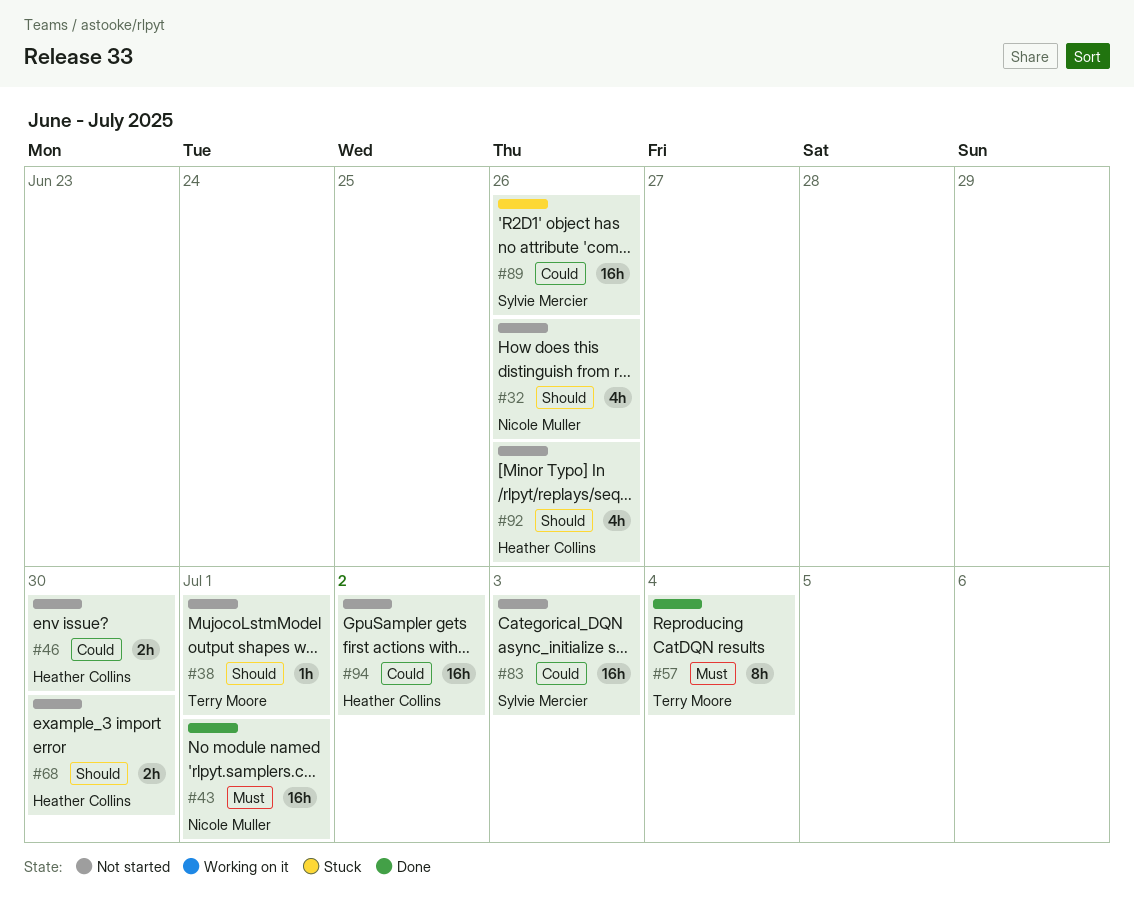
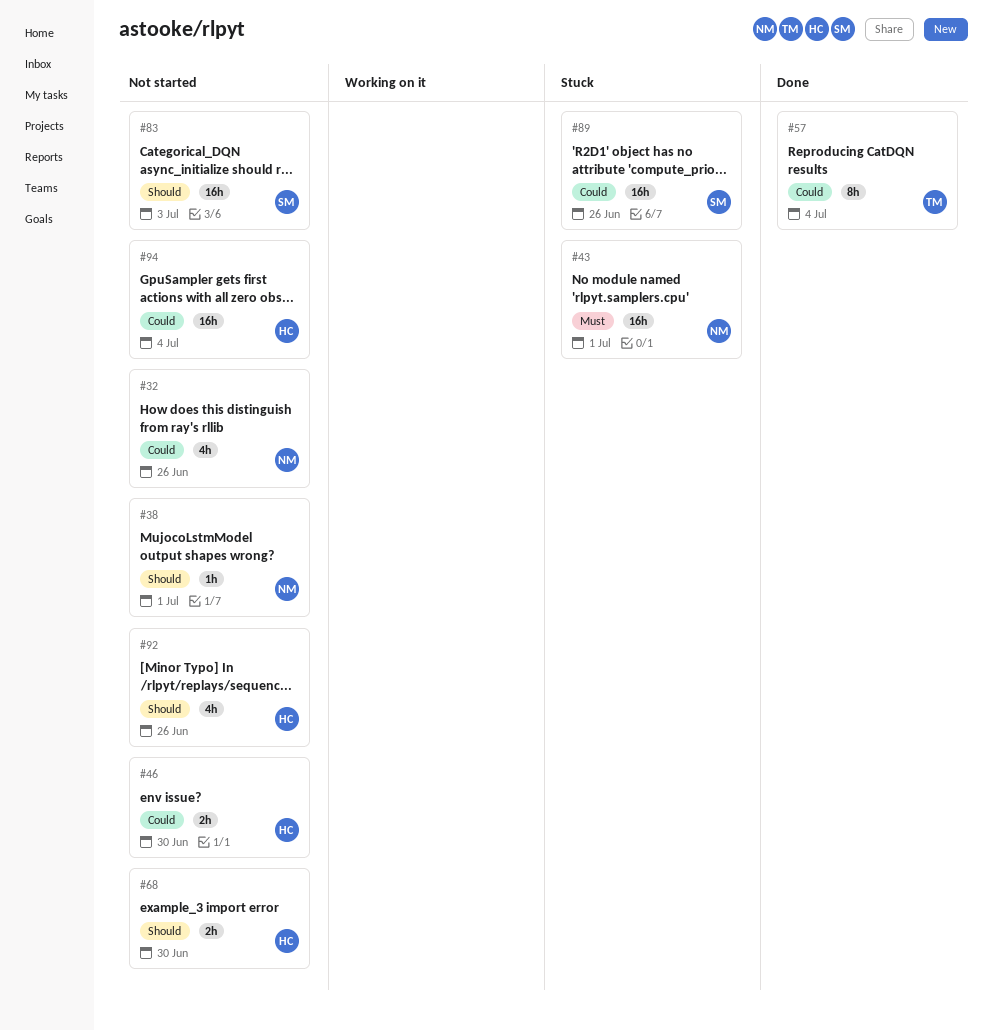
#32, priority: Should -> Could
#38, owner: Terry Moore -> Nicole Muller
#43, status: Done -> Stuck
#57, priority: Must -> Could
#83, priority: Could -> Should
#94, due: Jul 2 -> Jul 4

